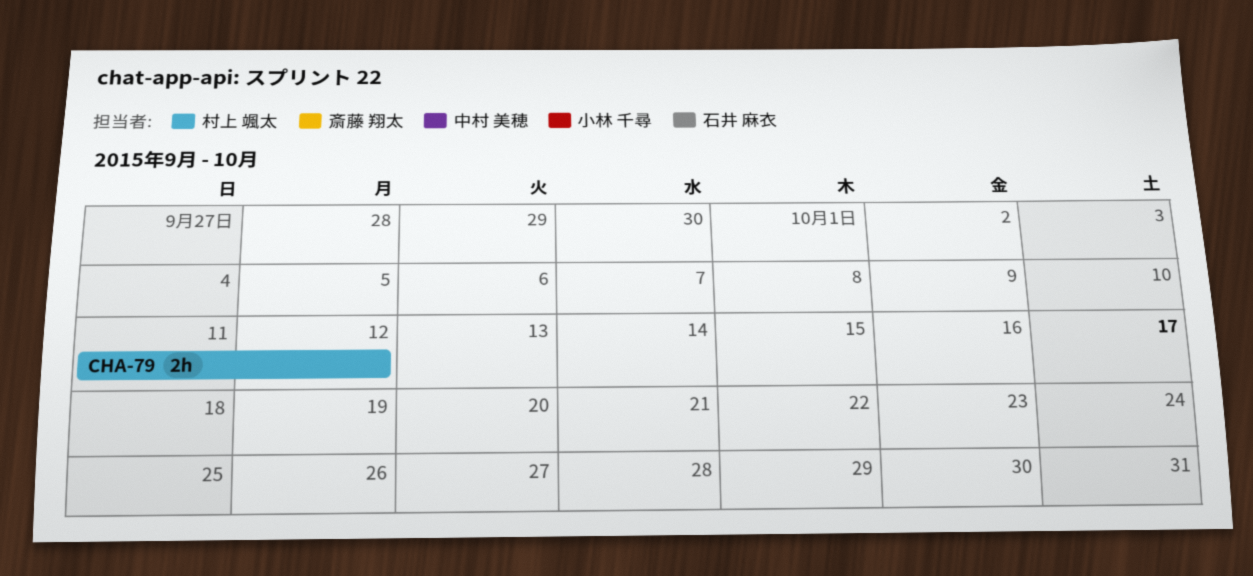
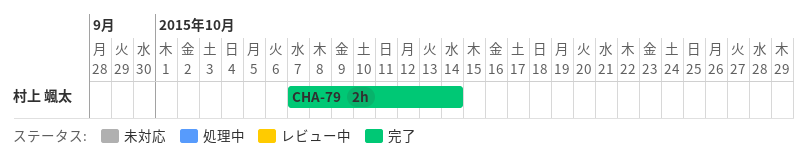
CHA-79, start: Oct 11 -> Oct 7
CHA-79, due: Oct 12 -> Oct 14

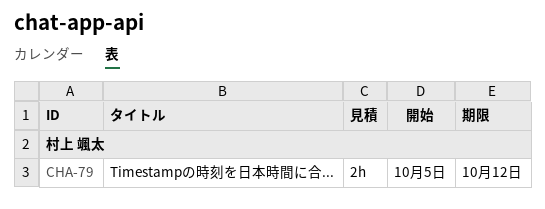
CHA-79, start: Oct 7 -> Oct 5
CHA-79, due: Oct 14 -> Oct 12

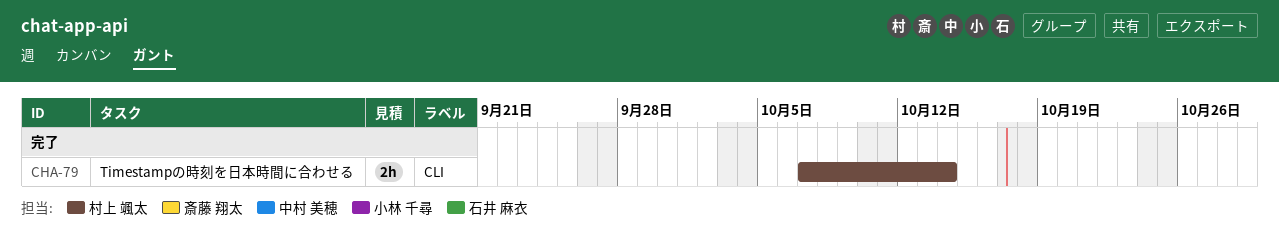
CHA-79, start: Oct 5 -> Oct 7
CHA-79, due: Oct 12 -> Oct 14

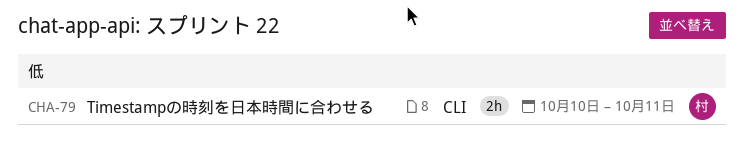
CHA-79, start: Oct 7 -> Oct 10
CHA-79, due: Oct 14 -> Oct 11

